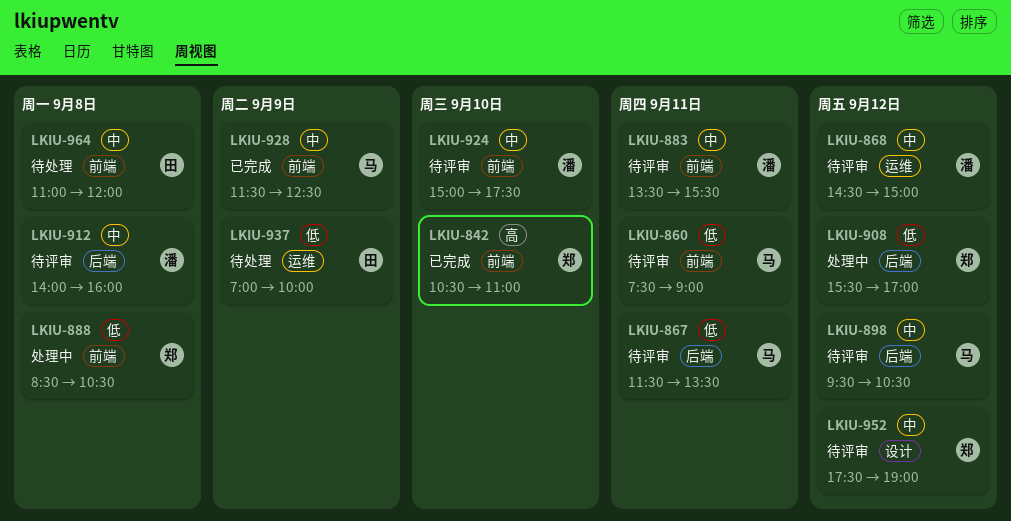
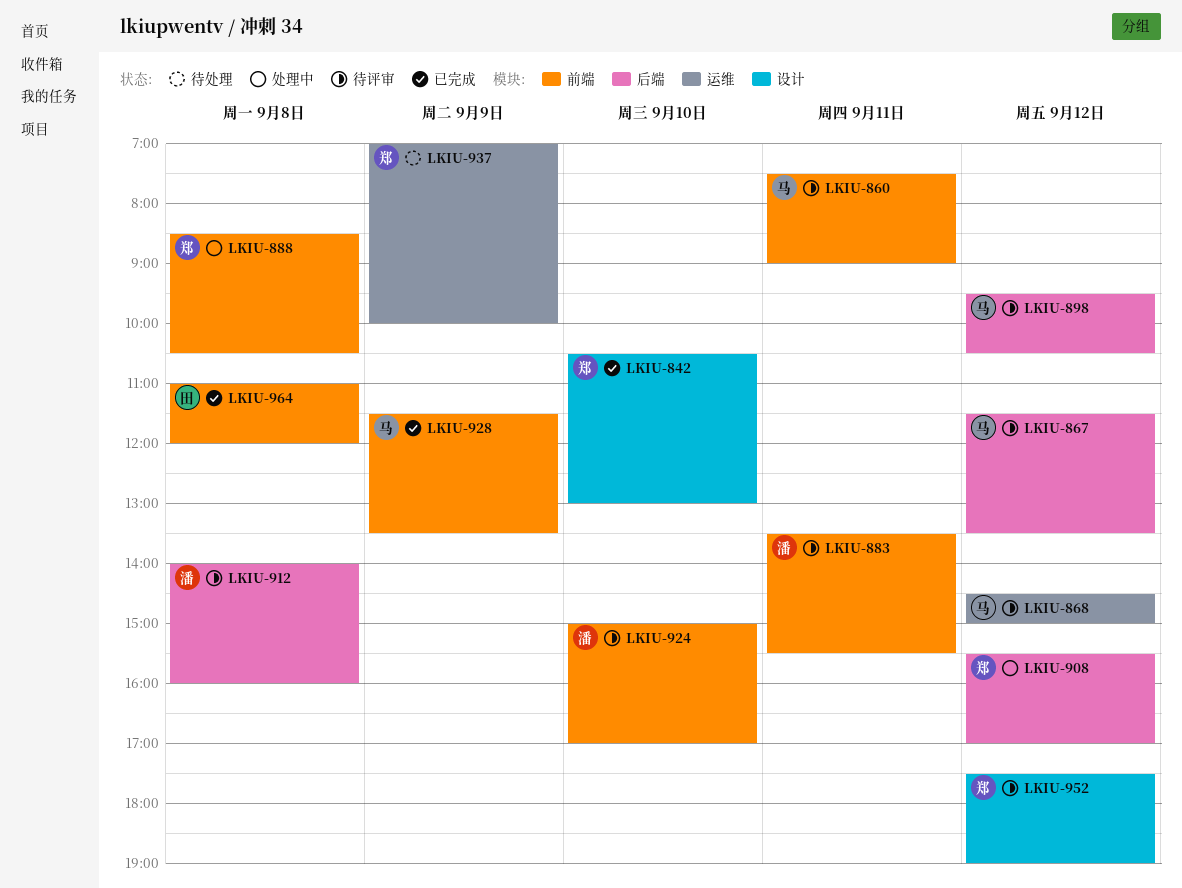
LKIU-842, label: 前端 -> 设计
LKIU-842, ends: 11:00 -> 13:00
LKIU-867, day: Sep 11 -> Sep 12
LKIU-868, owner: 潘 -> 马
LKIU-924, ends: 17:30 -> 17:00
LKIU-928, ends: 12:30 -> 13:30
LKIU-937, owner: 田 -> 郑
LKIU-964, status: 待处理 -> 已完成

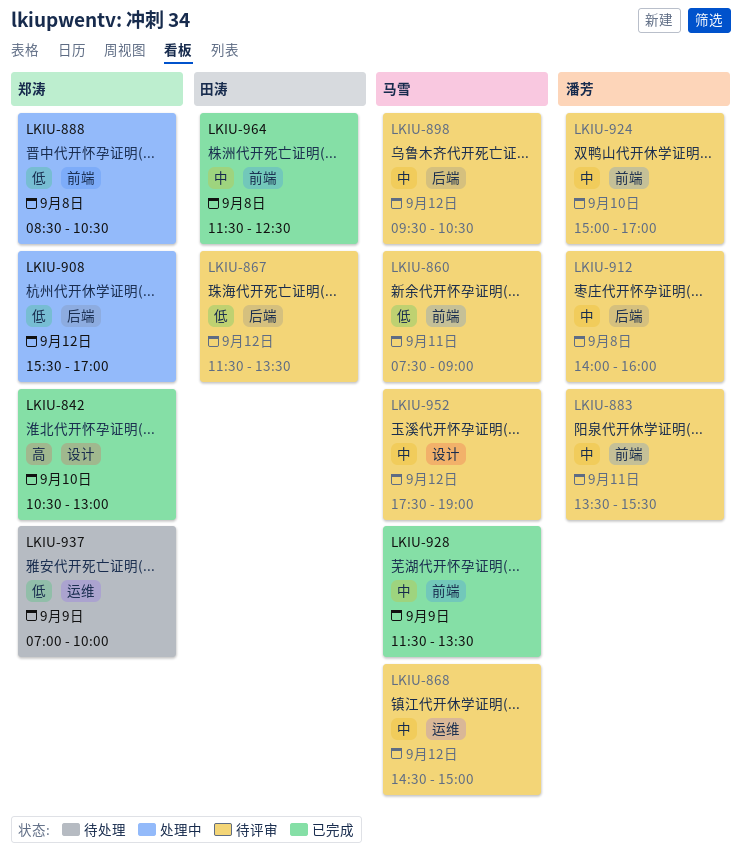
LKIU-867, owner: 马雪 -> 田涛
LKIU-952, owner: 郑涛 -> 马雪
LKIU-964, begins: 11:00 -> 11:30
LKIU-964, ends: 12:00 -> 12:30

